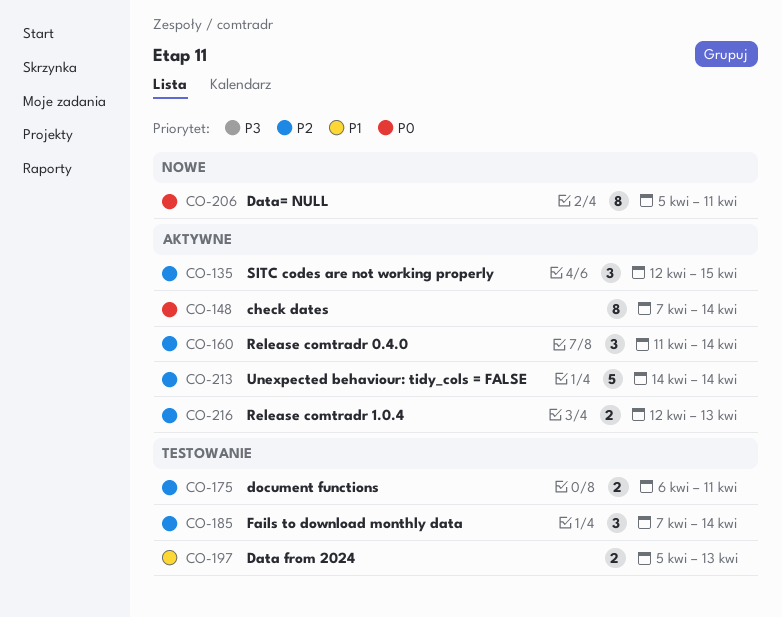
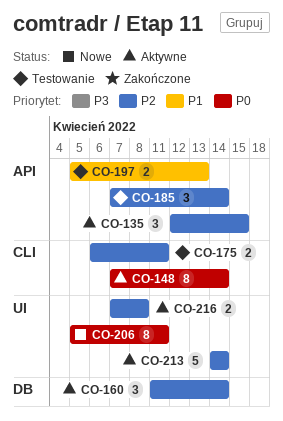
CO-216, start: Apr 12 -> Apr 7
CO-216, due: Apr 13 -> Apr 8

